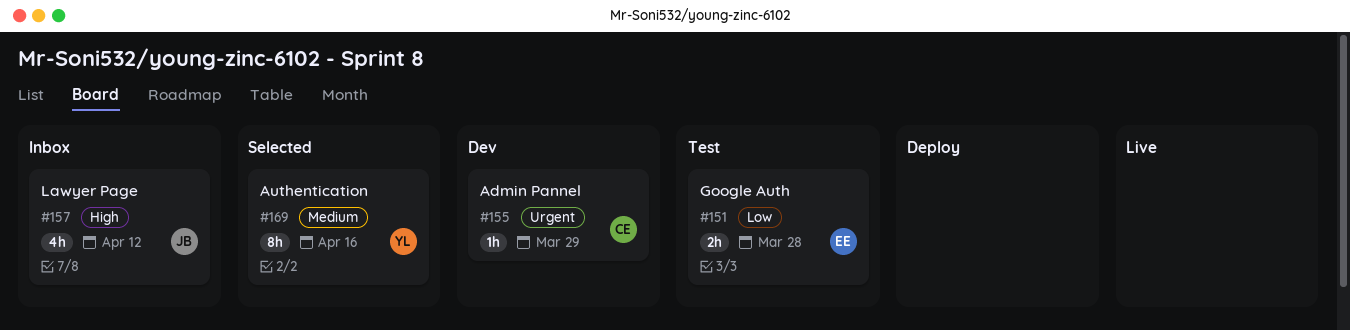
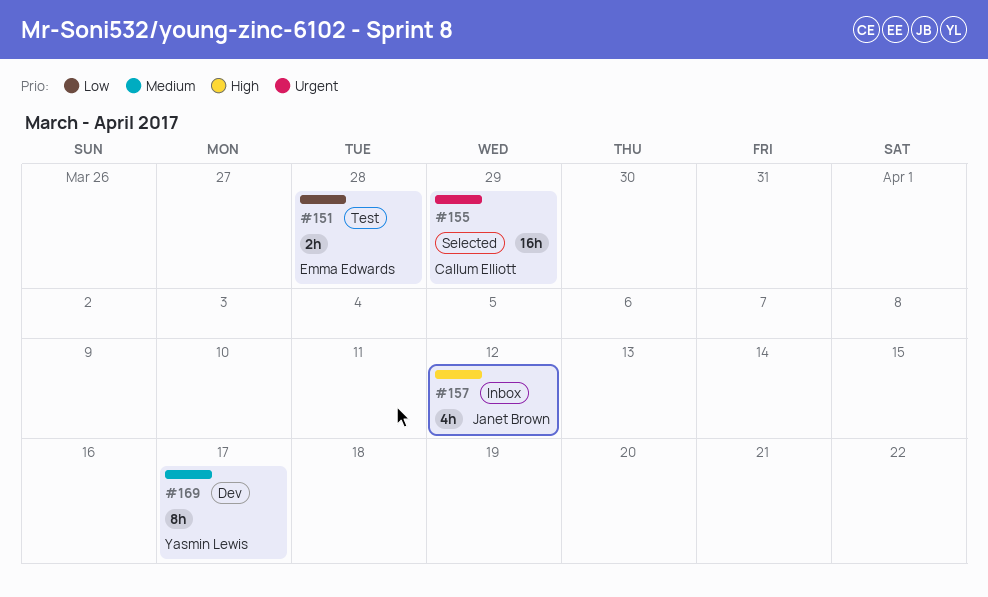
#155, status: Dev -> Selected
#155, estimate: 1h -> 16h
#169, status: Selected -> Dev
#169, due: Apr 16 -> Apr 17

